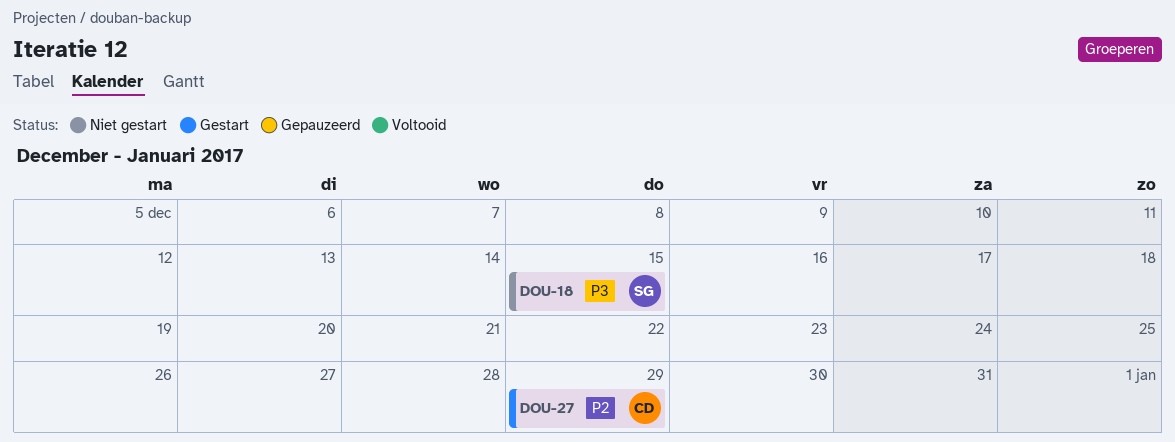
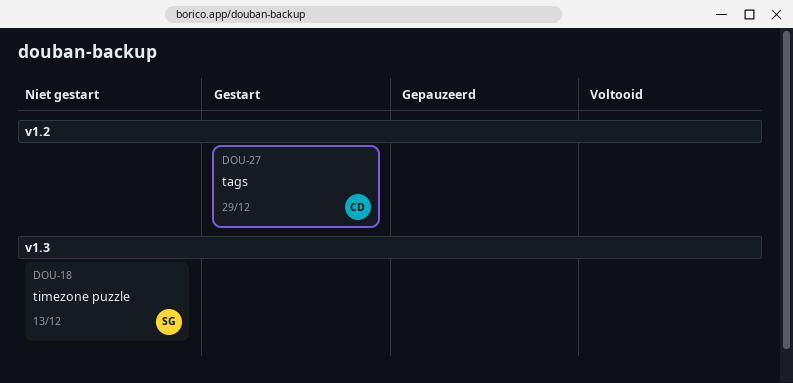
DOU-18, due: Dec 15 -> Dec 13

